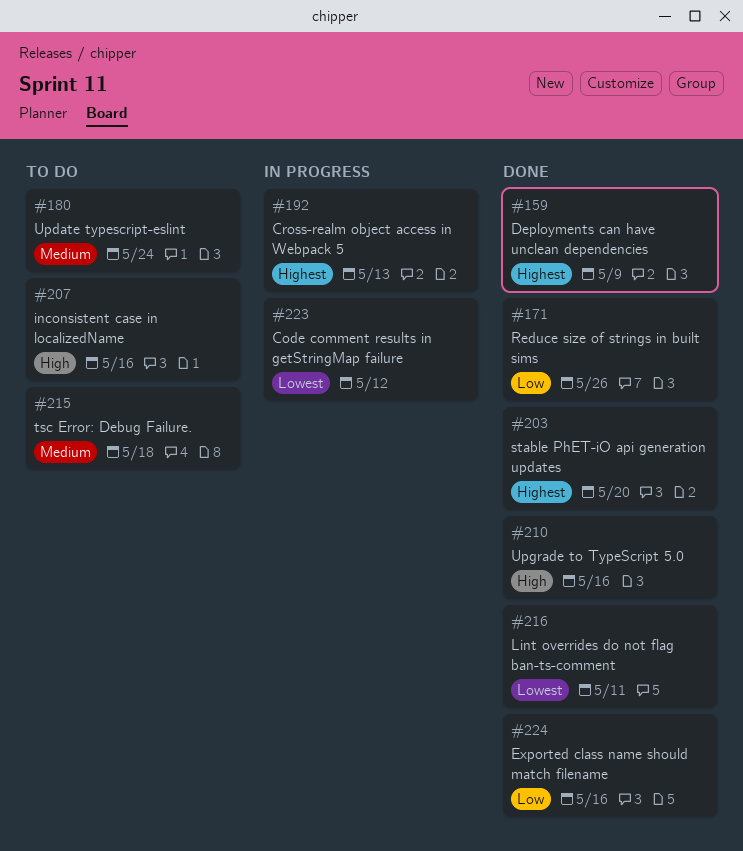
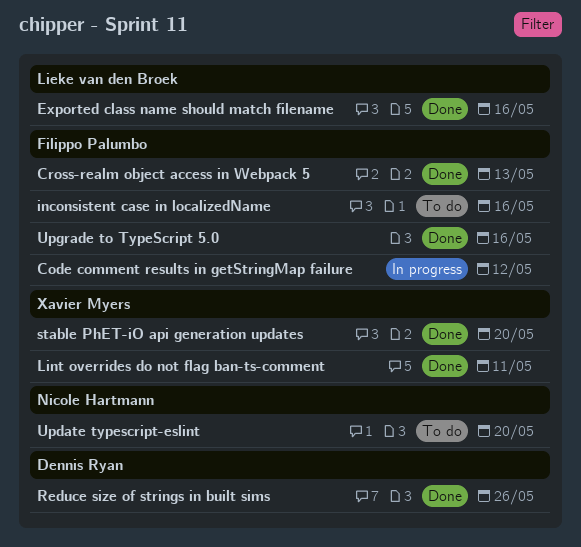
Cross-realm object access in Webpack 5, status: In progress -> Done
Deployments can have unclean dependencies: present -> none
tsc Error: Debug Failure.: present -> none
Update typescript-eslint, due: May 24 -> May 20

